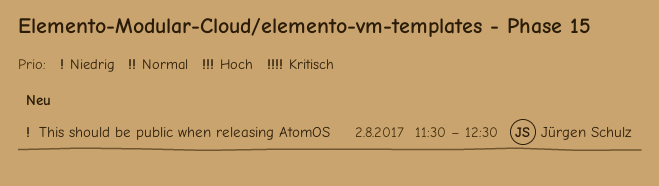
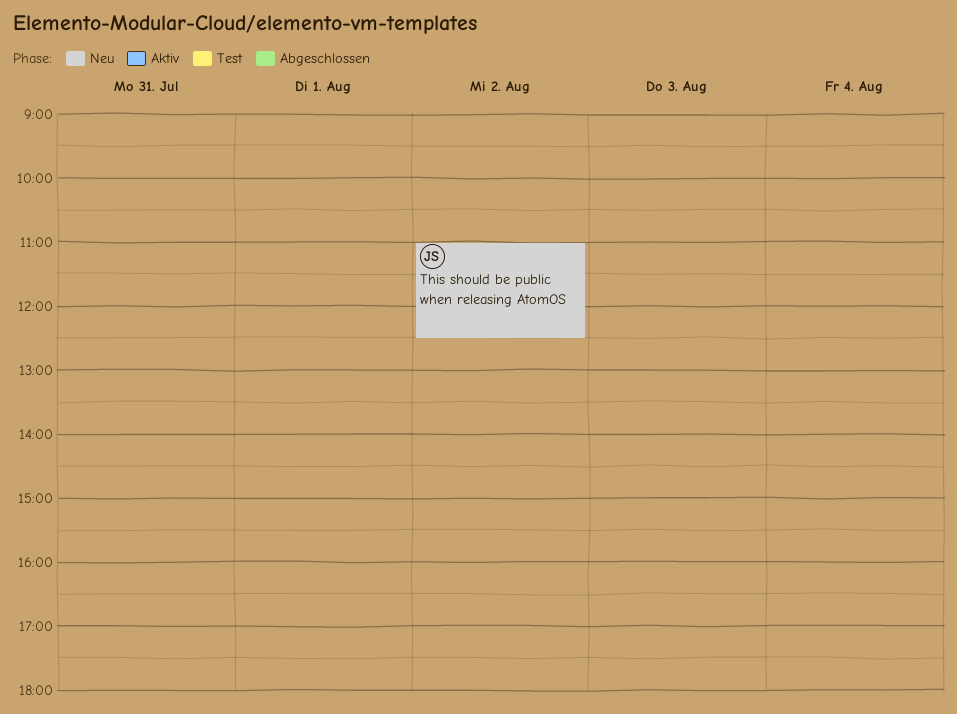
This should be public when releasing AtomOS, begins: 11:30 -> 11:00

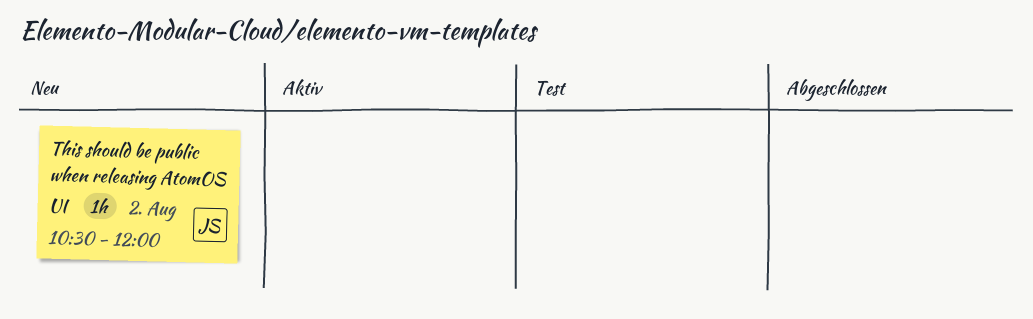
This should be public when releasing AtomOS, begins: 11:00 -> 10:30
This should be public when releasing AtomOS, ends: 12:30 -> 12:00

